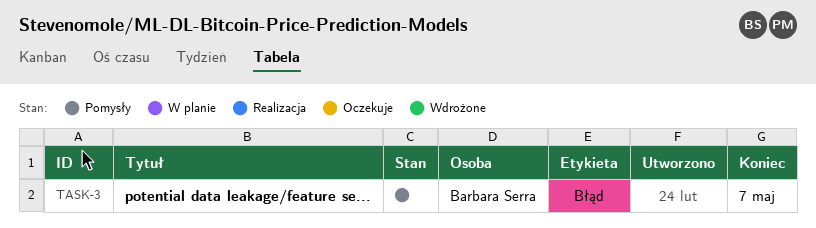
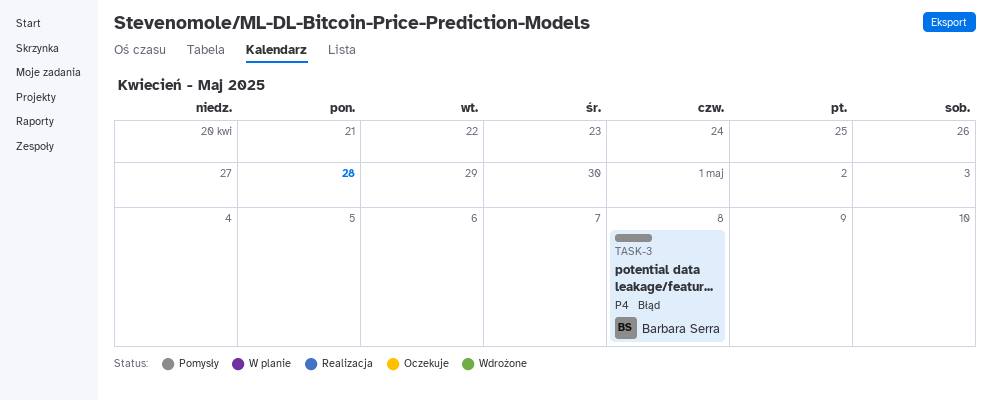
TASK-3, due: May 7 -> May 8

